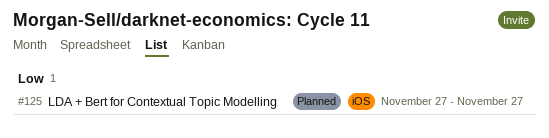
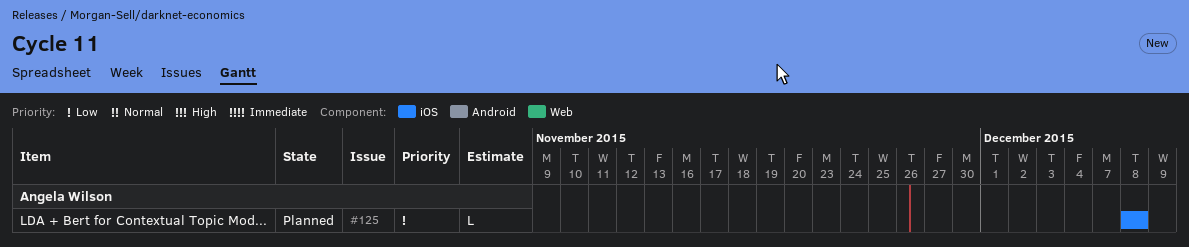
#125, start: Nov 27 -> Dec 8
#125, due: Nov 27 -> Dec 8

